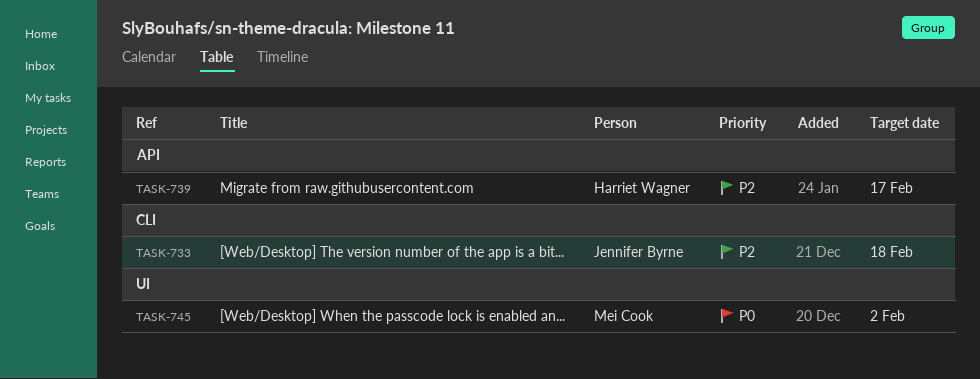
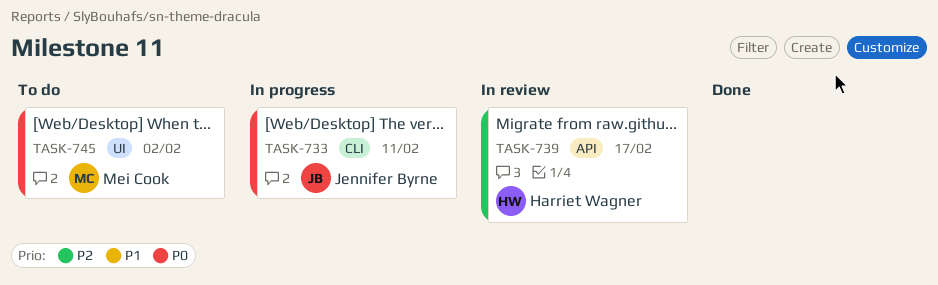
TASK-733, priority: P2 -> P0
TASK-733, due: Feb 18 -> Feb 11

